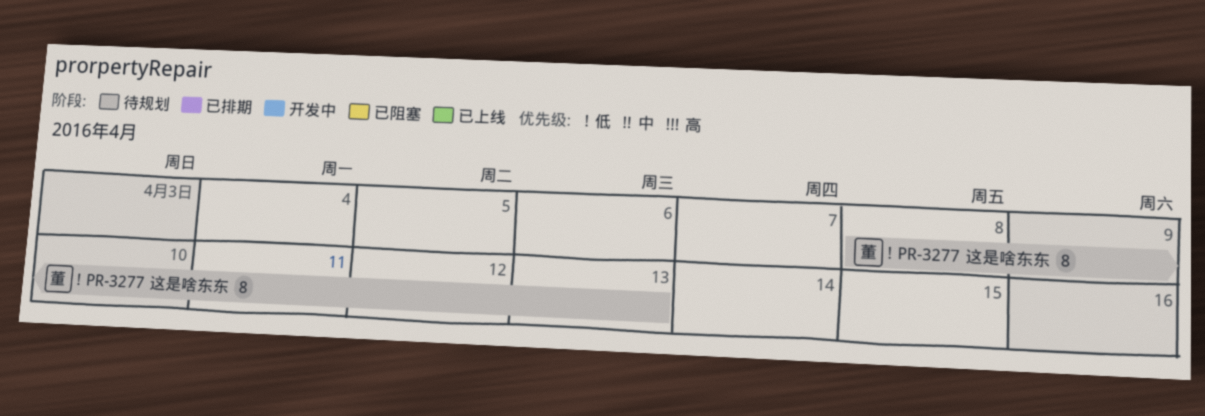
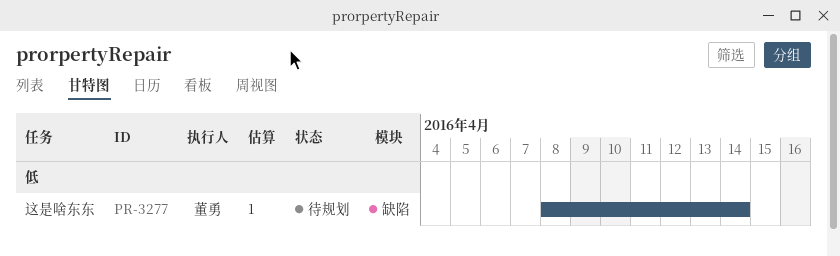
PR-3277, estimate: 8 -> 1
PR-3277, due: Apr 13 -> Apr 14

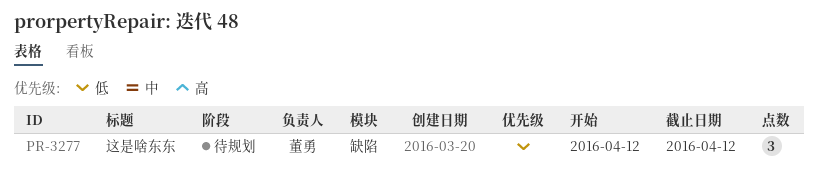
PR-3277, estimate: 1 -> 3
PR-3277, start: Apr 8 -> Apr 12
PR-3277, due: Apr 14 -> Apr 12

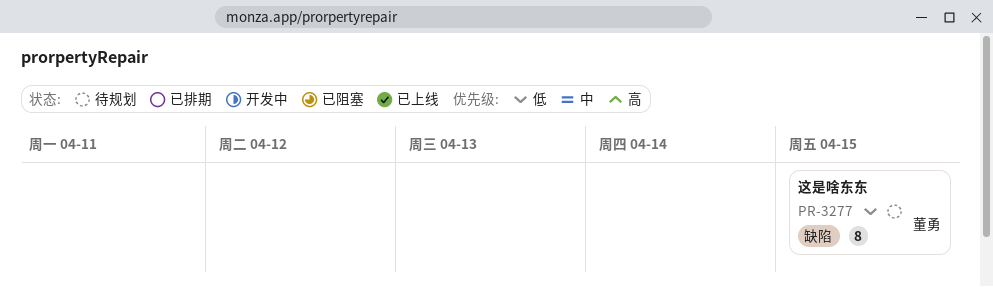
PR-3277, estimate: 3 -> 8
PR-3277, due: Apr 12 -> Apr 15

